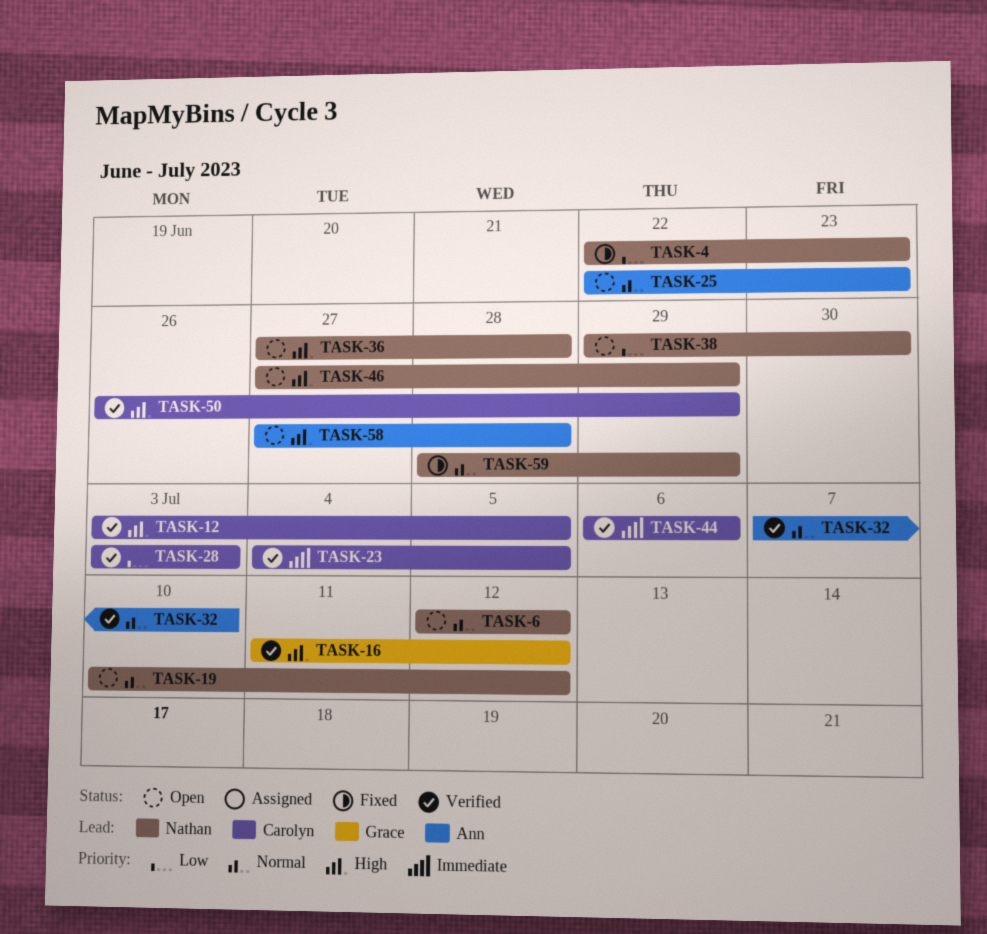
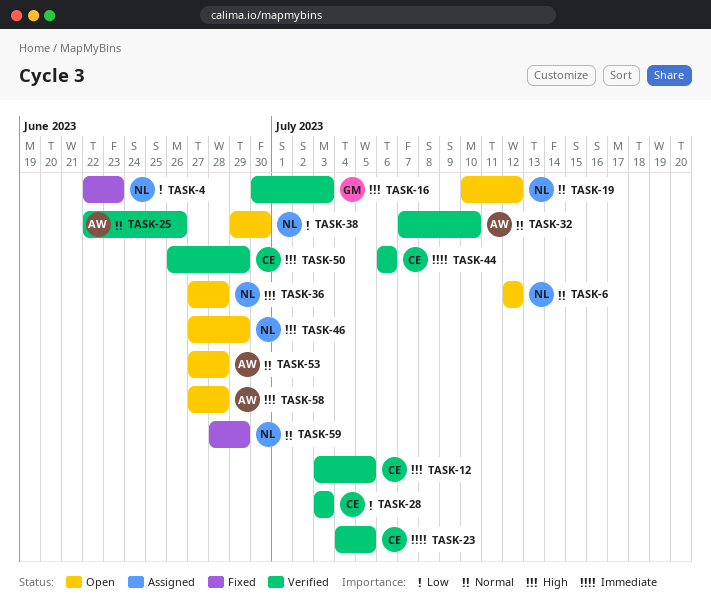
TASK-16, start: Jul 11 -> Jun 30
TASK-16, due: Jul 12 -> Jul 3
TASK-25, status: Open -> Verified
TASK-25, due: Jun 23 -> Jun 26
TASK-53: none -> present

